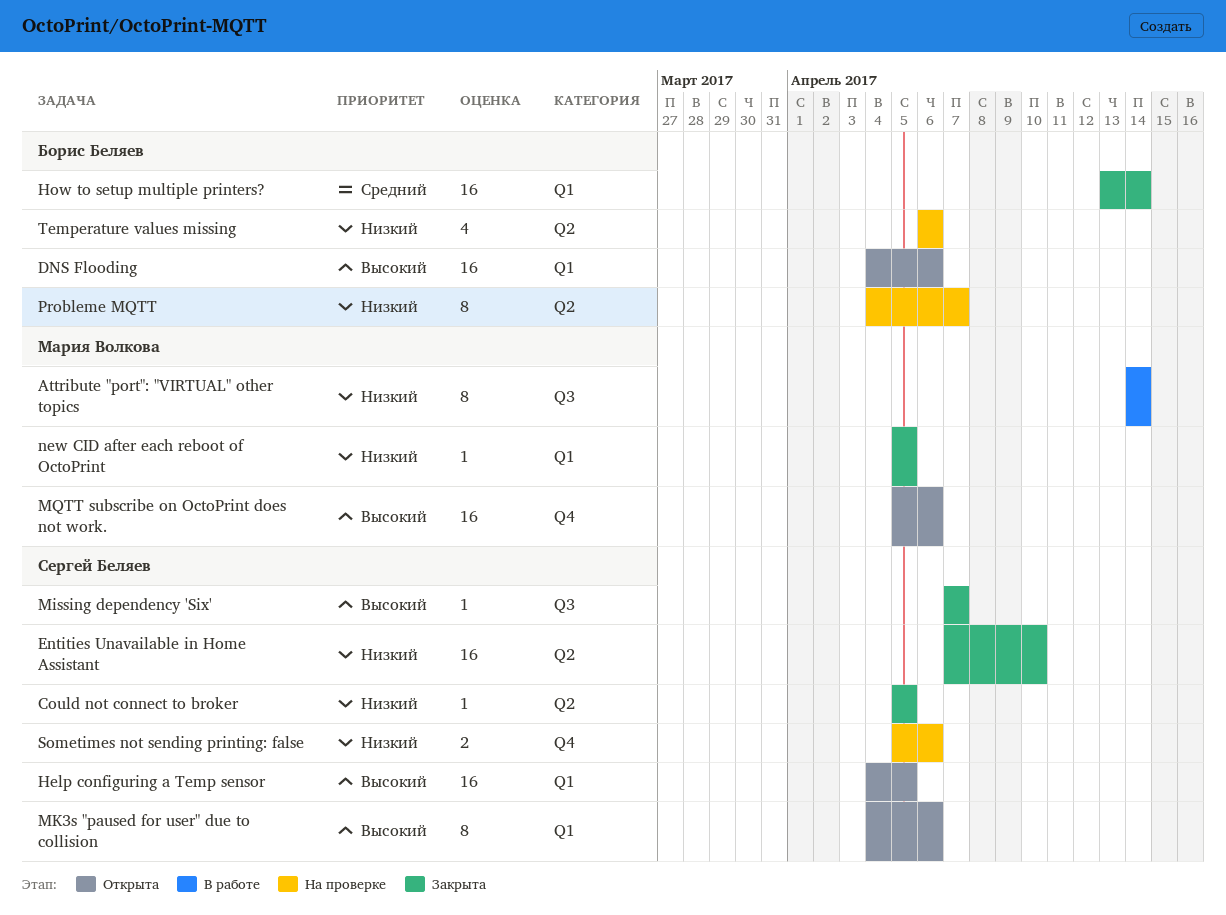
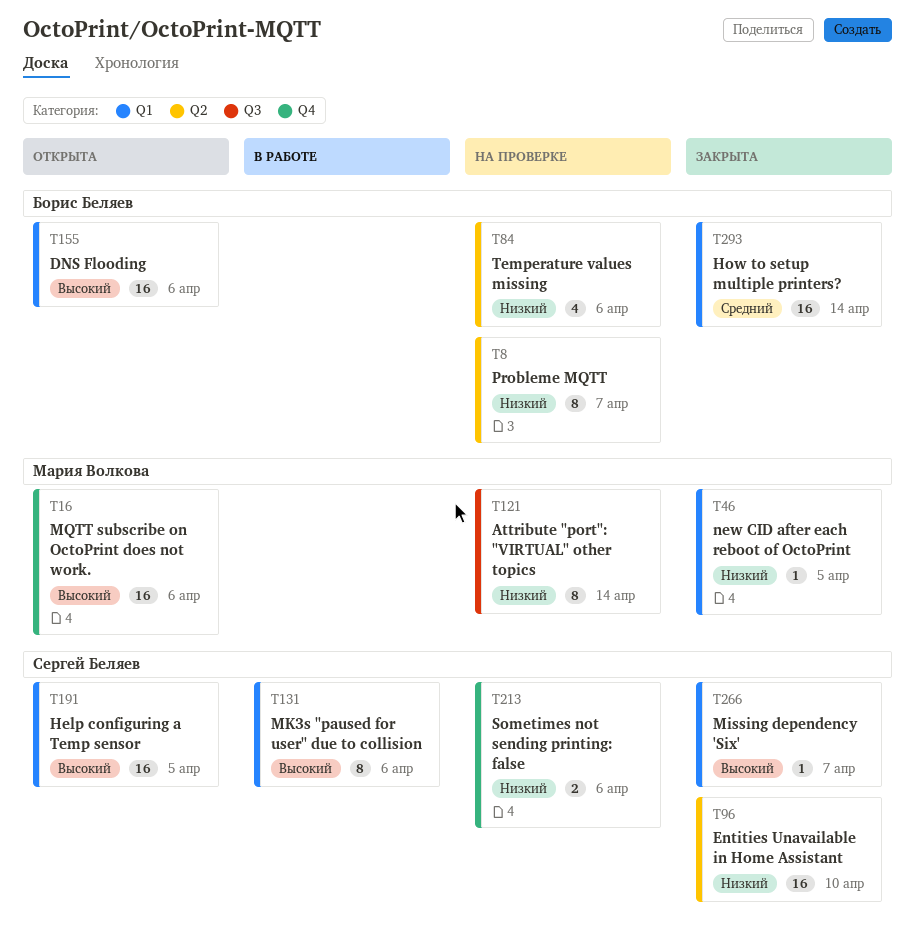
Attribute "port": "VIRTUAL" other topics, status: В работе -> На проверке
Could not connect to broker: present -> none
Missing dependency 'Six', label: Q3 -> Q1
MK3s "paused for user" due to collision, status: Открыта -> В работе

